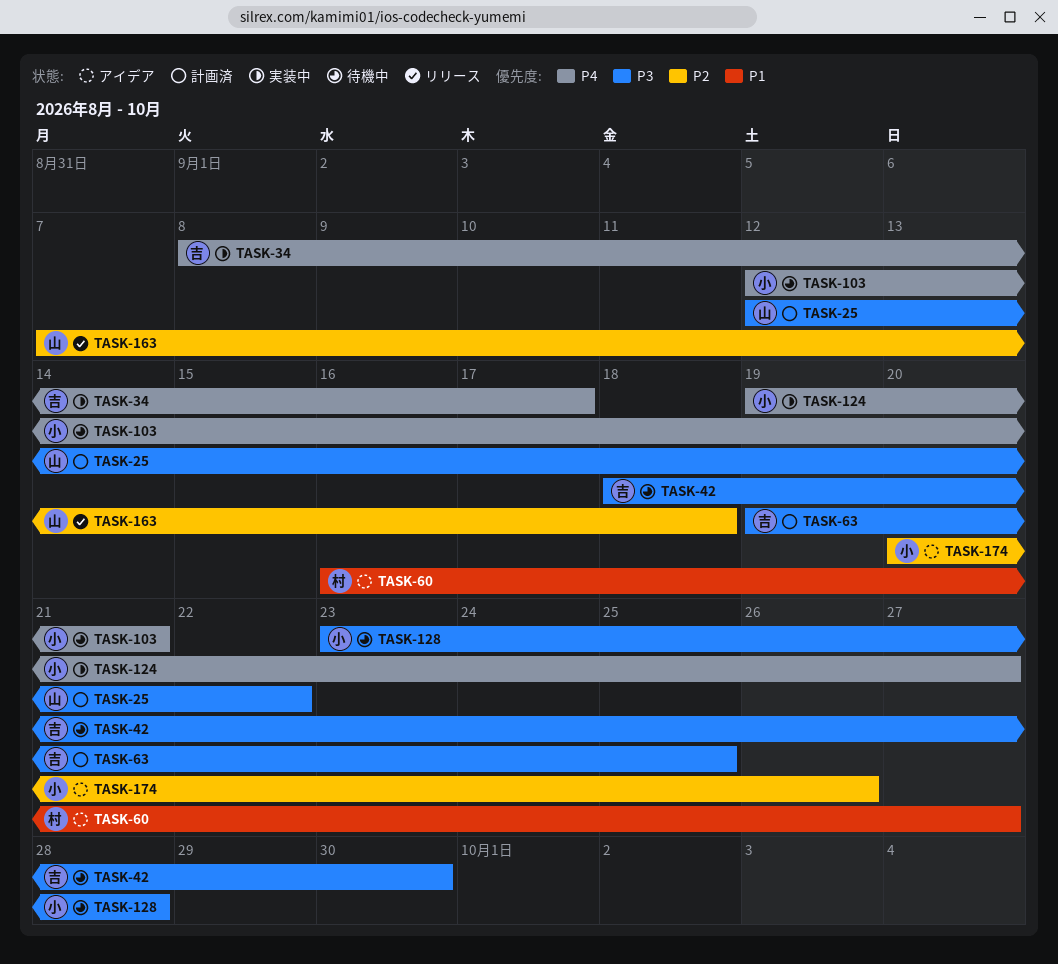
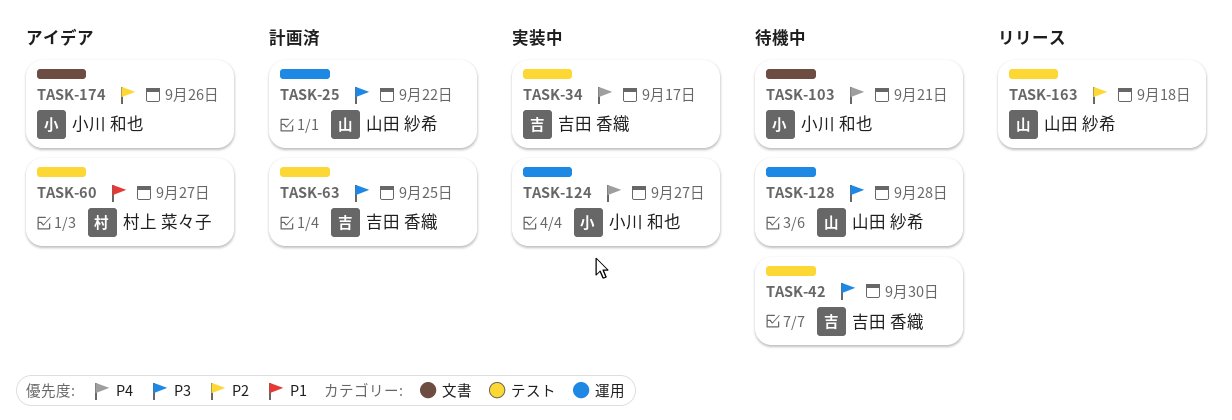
TASK-128, owner: 小川 和也 -> 山田 紗希

